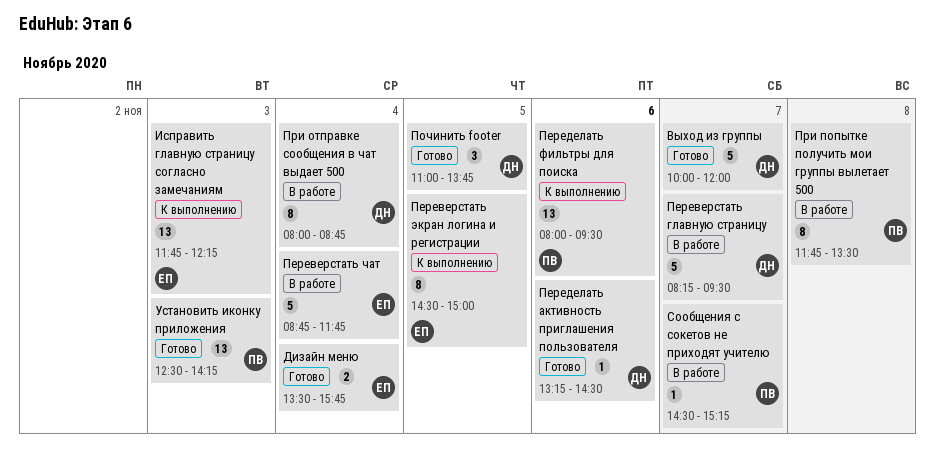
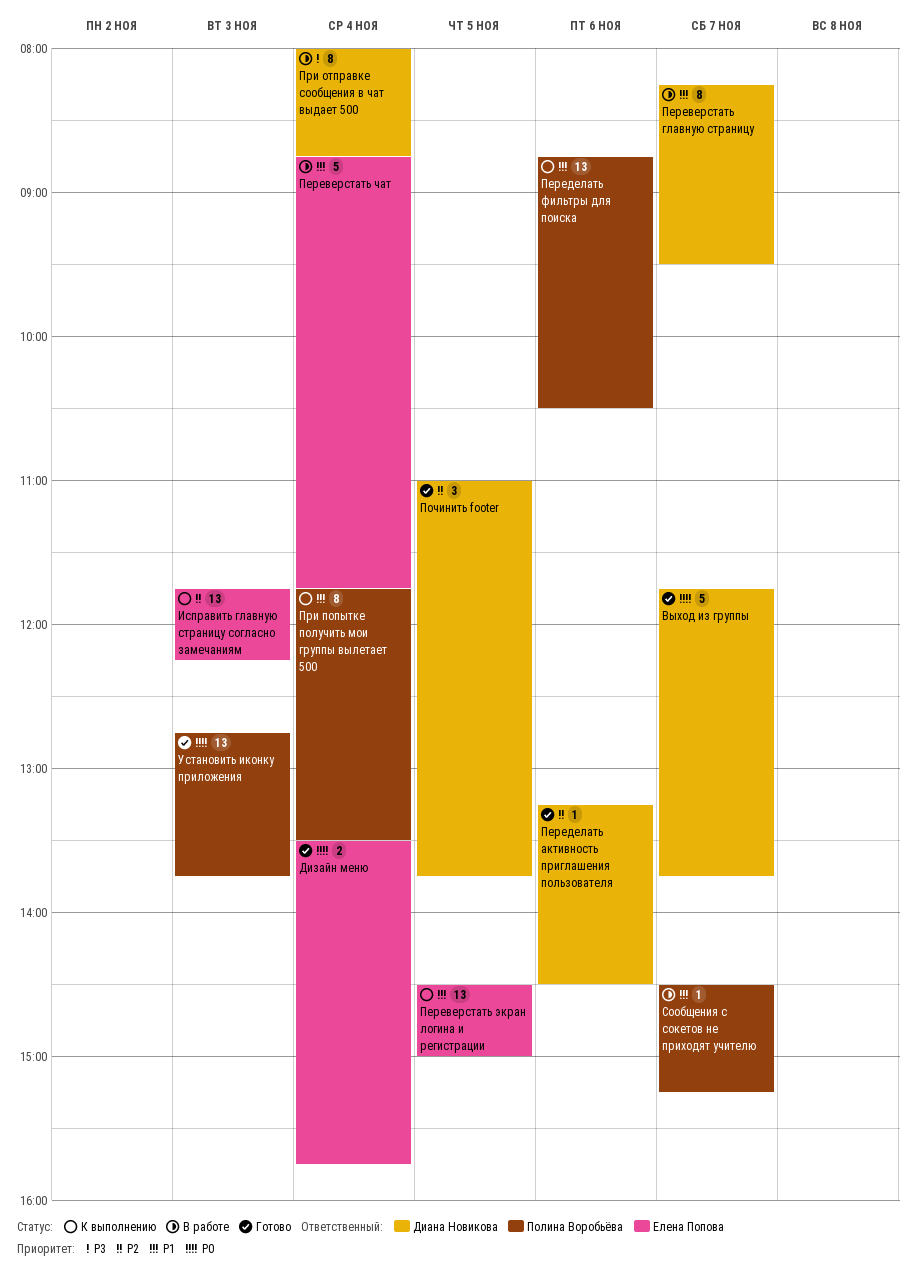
Выход из группы, begins: 10:00 -> 11:45
Выход из группы, ends: 12:00 -> 13:45
Переверстать главную страницу, estimate: 5 -> 8
Переверстать экран логина и регистрации, estimate: 8 -> 13
Переделать фильтры для поиска, begins: 08:00 -> 08:45
Переделать фильтры для поиска, ends: 09:30 -> 10:30
При попытке получить мои группы вылетает 500, status: В работе -> К выполнению
При попытке получить мои группы вылетает 500, day: Nov 8 -> Nov 4
Установить иконку приложения, begins: 12:30 -> 12:45
Установить иконку приложения, ends: 14:15 -> 13:45

